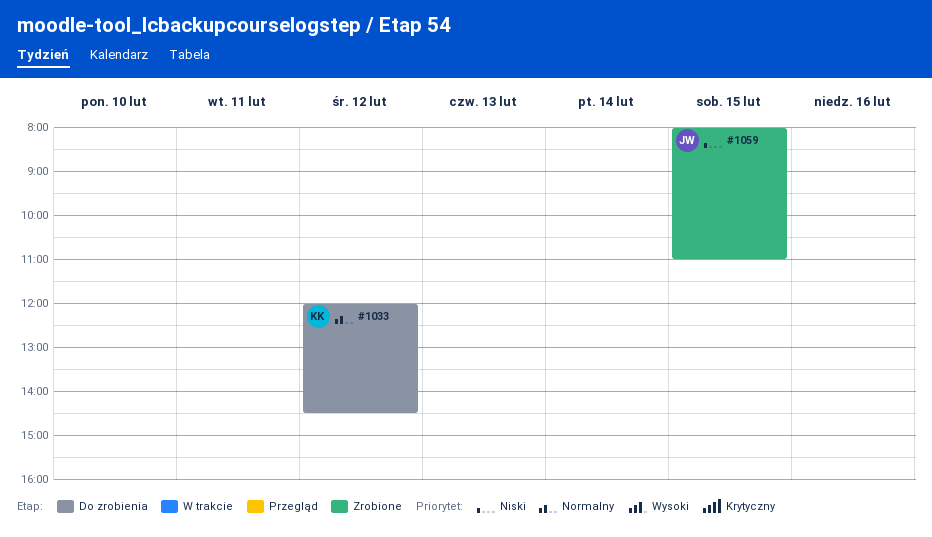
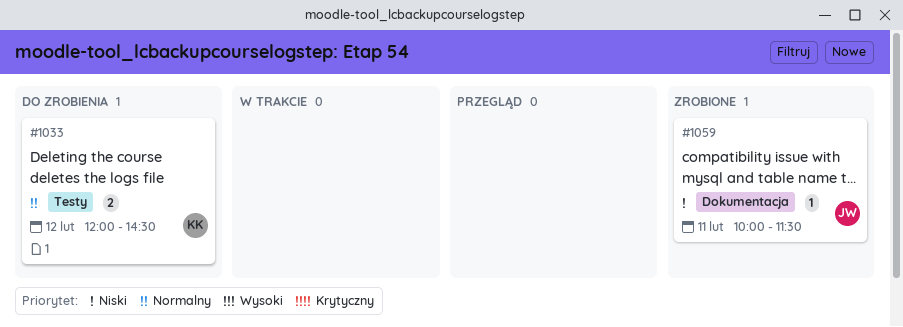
#1059, day: Feb 15 -> Feb 11
#1059, begins: 08:00 -> 10:00
#1059, ends: 11:00 -> 11:30

